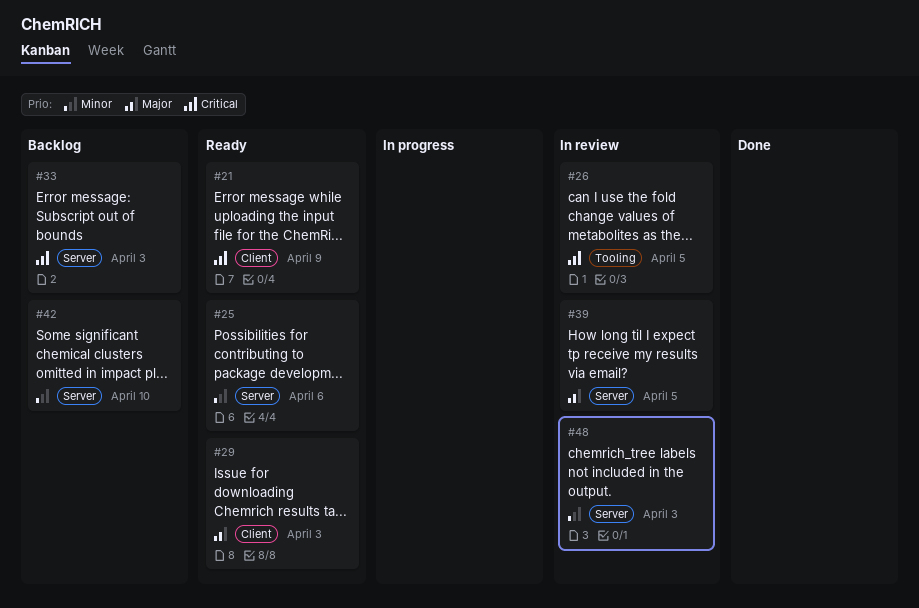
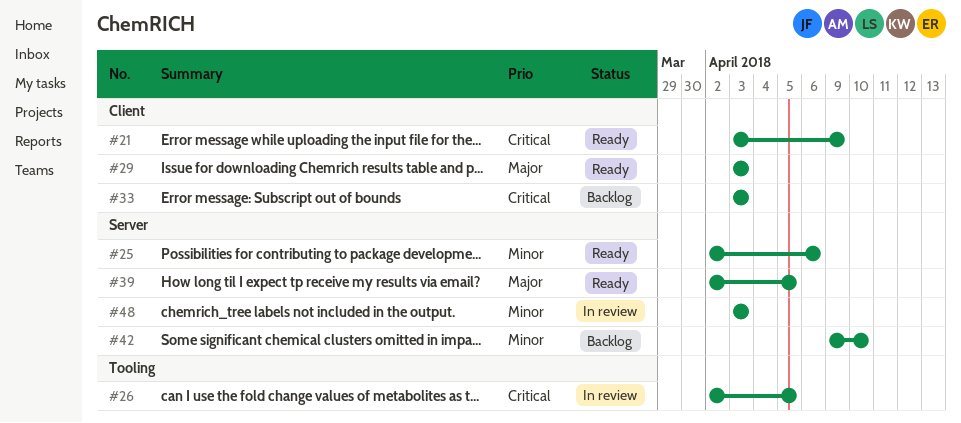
#33, label: Server -> Client
#39, status: In review -> Ready

